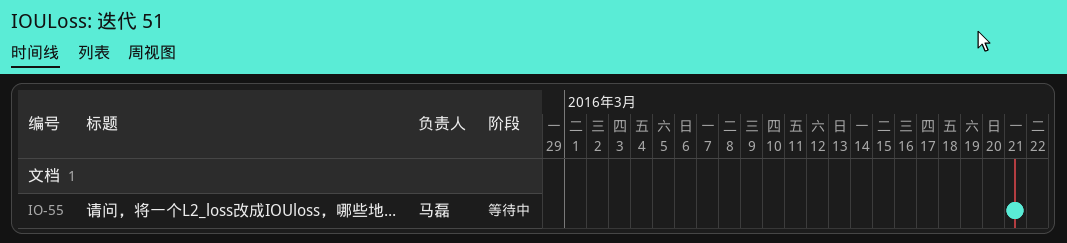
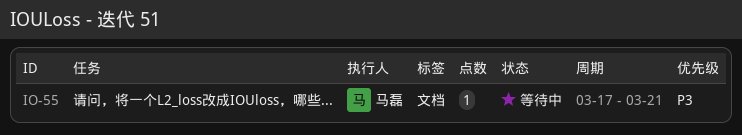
IO-55, start: Mar 21 -> Mar 17

